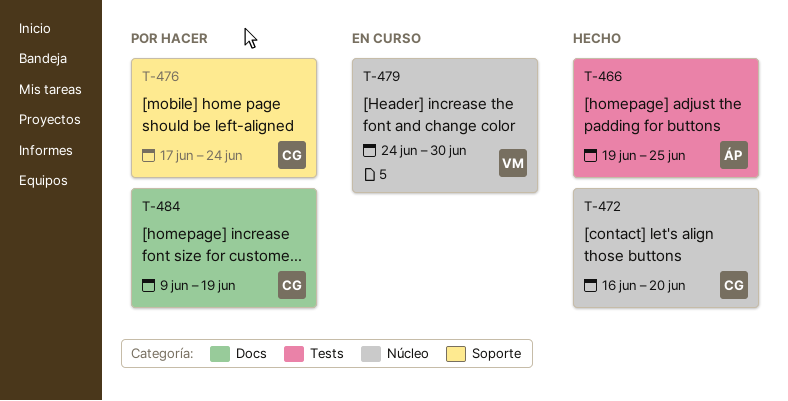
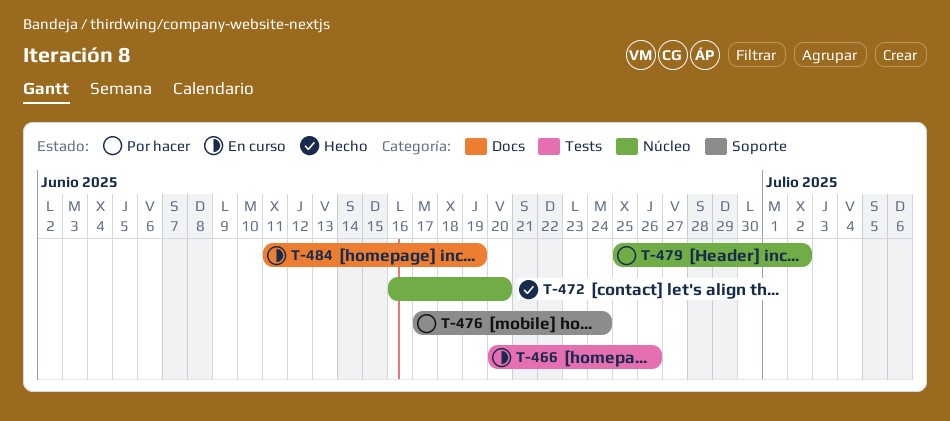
T-466, status: Hecho -> En curso
T-466, start: Jun 19 -> Jun 20
T-466, due: Jun 25 -> Jun 26
T-479, status: En curso -> Por hacer
T-479, start: Jun 24 -> Jun 25
T-479, due: Jun 30 -> Jul 2
T-484, status: Por hacer -> En curso
T-484, start: Jun 9 -> Jun 11

